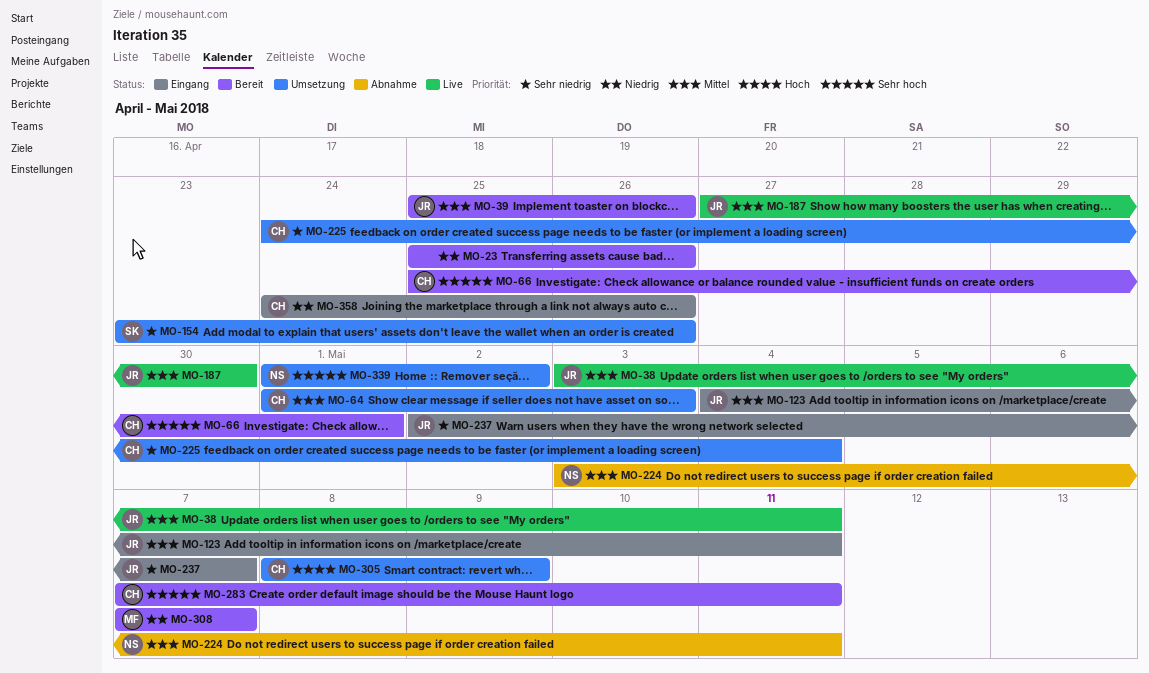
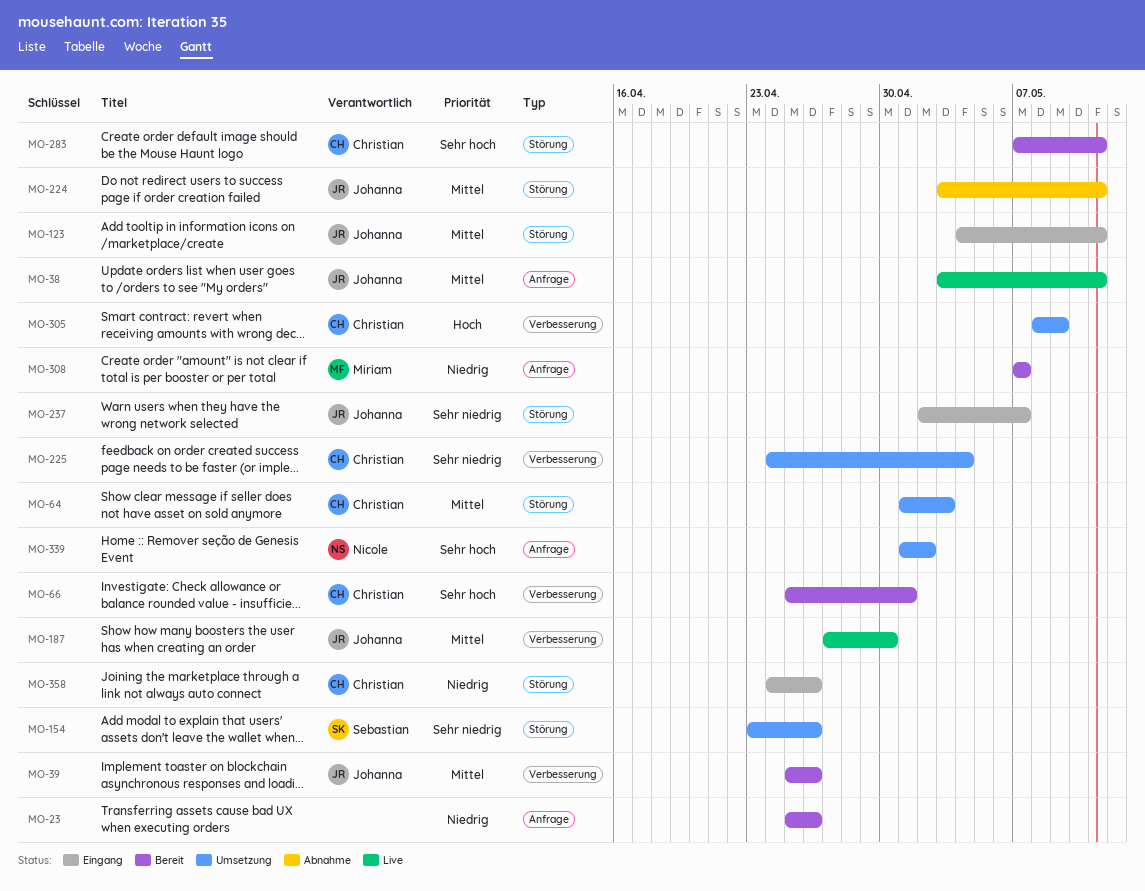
MO-224, owner: Nicole -> Johanna

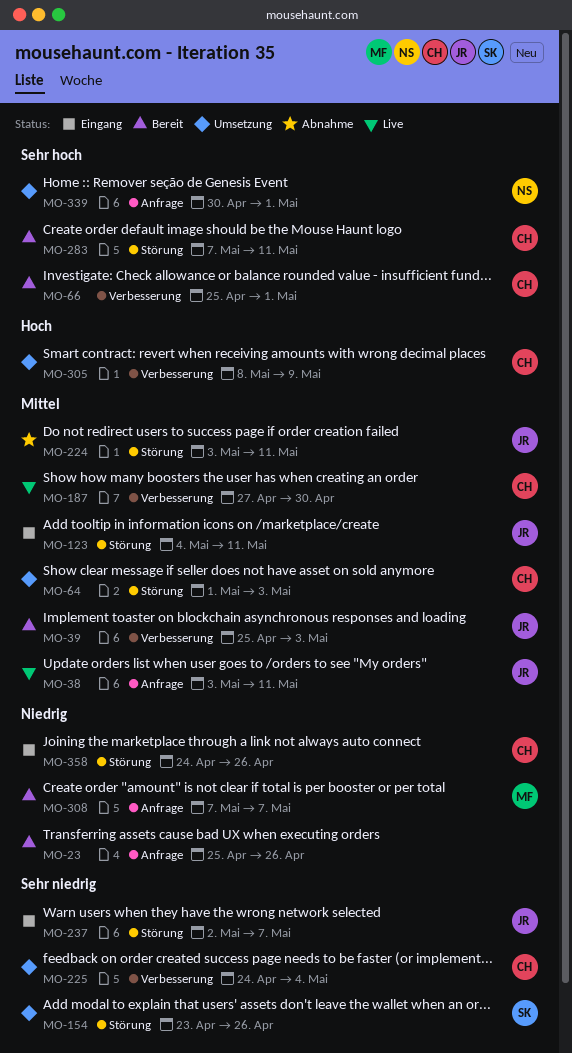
MO-39, due: Apr 26 -> May 3
MO-187, owner: Johanna -> Christian
MO-339, start: May 1 -> Apr 30
MO-339, due: May 2 -> May 1

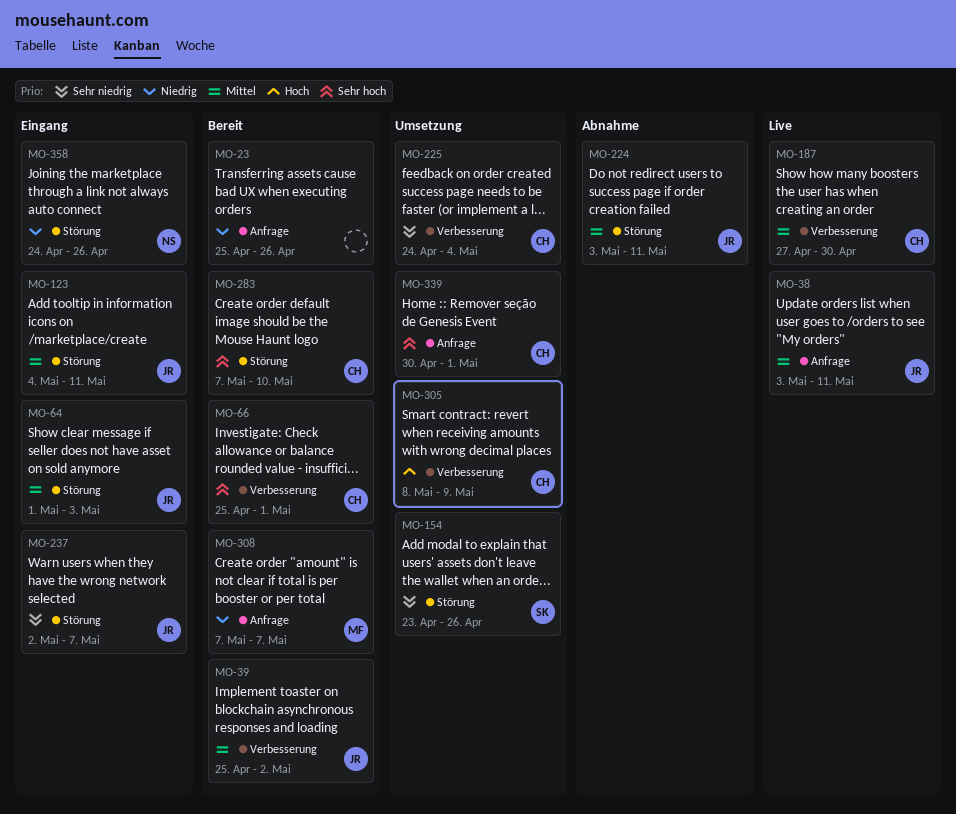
MO-39, due: May 3 -> May 2
MO-64, status: Umsetzung -> Eingang
MO-64, owner: CH -> JR
MO-283, due: May 11 -> May 10
MO-339, owner: NS -> CH
MO-358, owner: CH -> NS

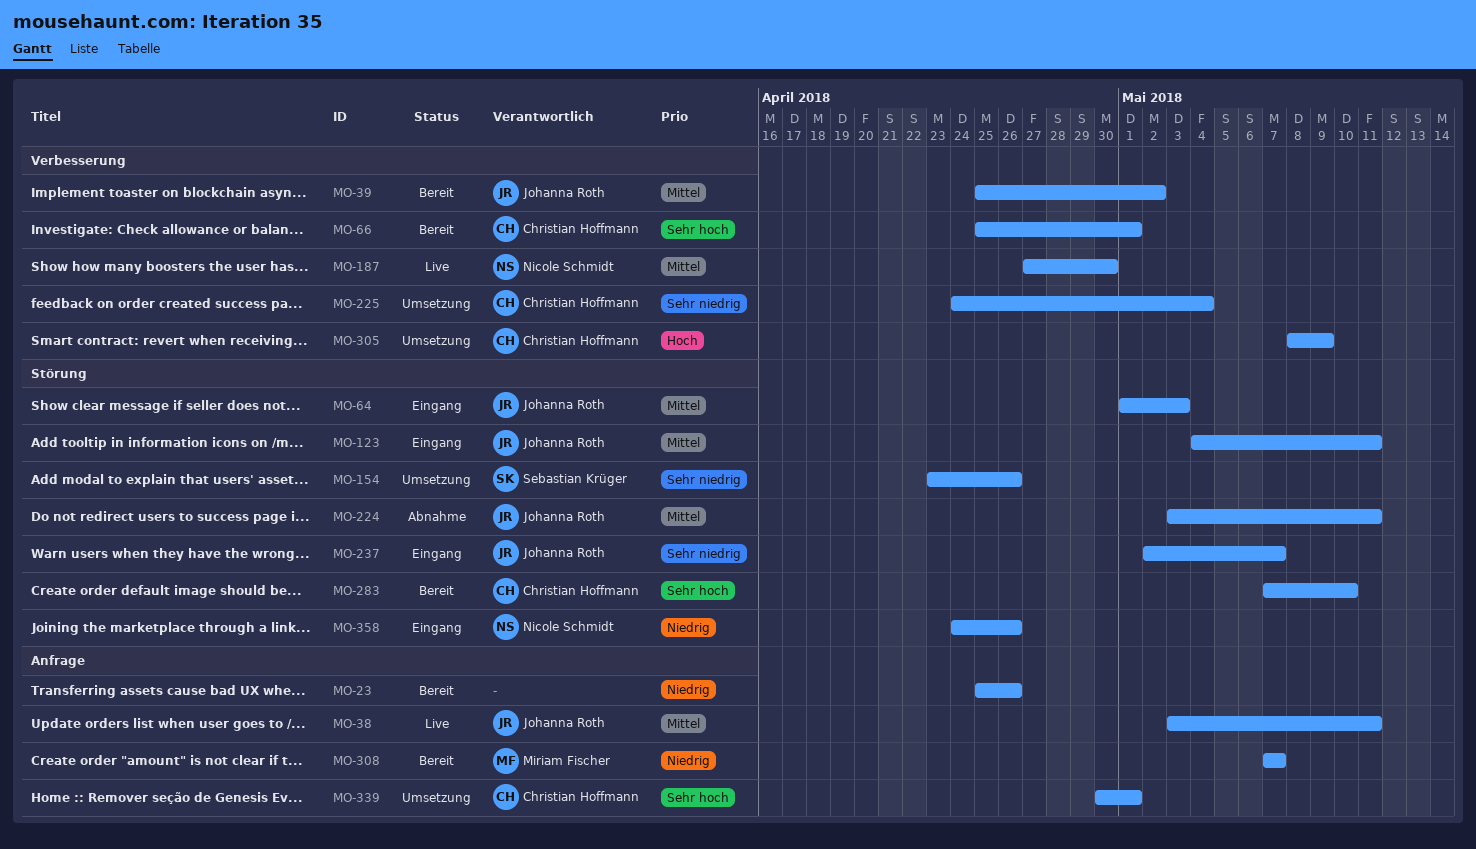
MO-187, owner: Christian Hoffmann -> Nicole Schmidt

